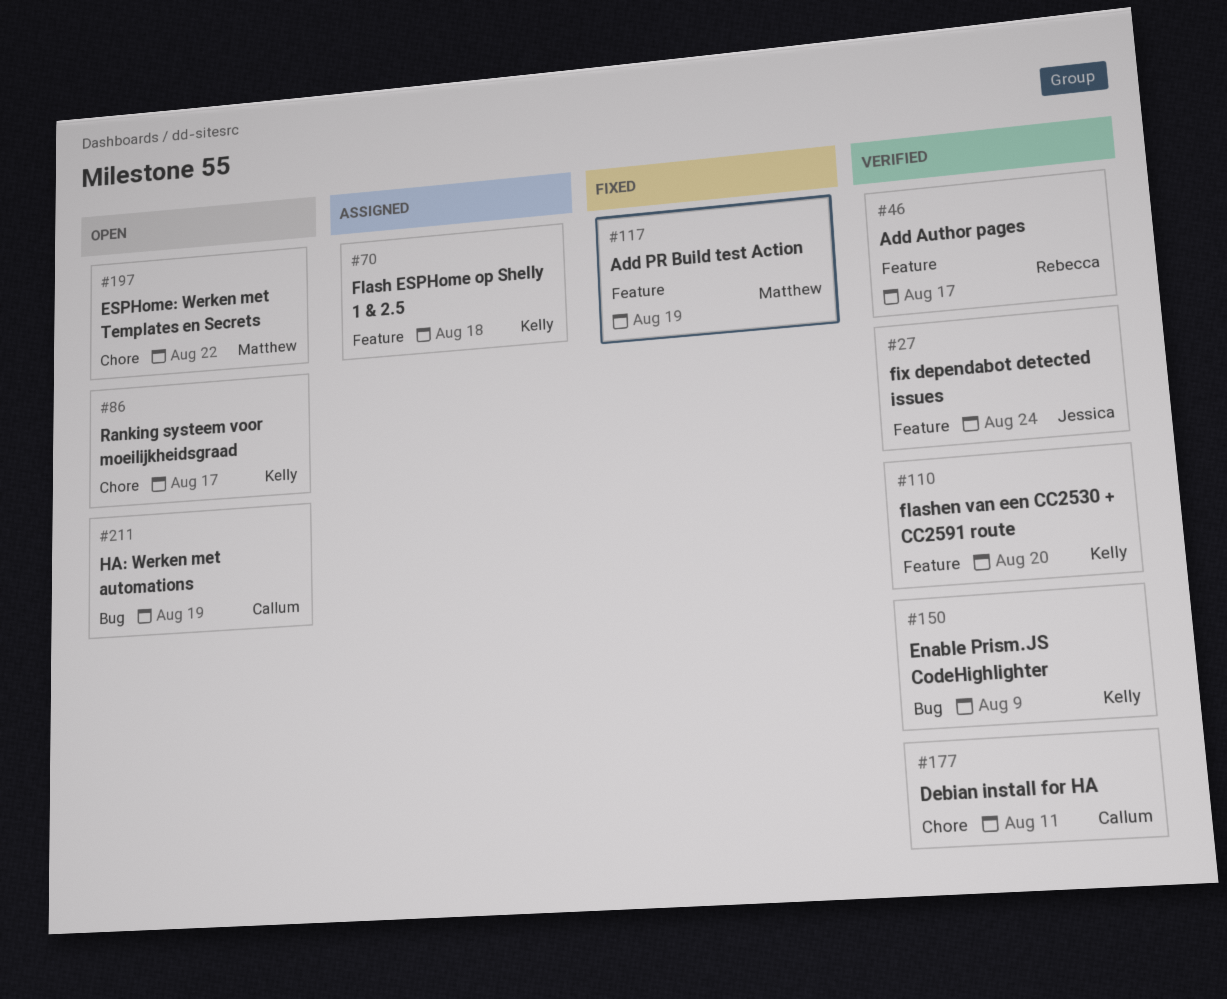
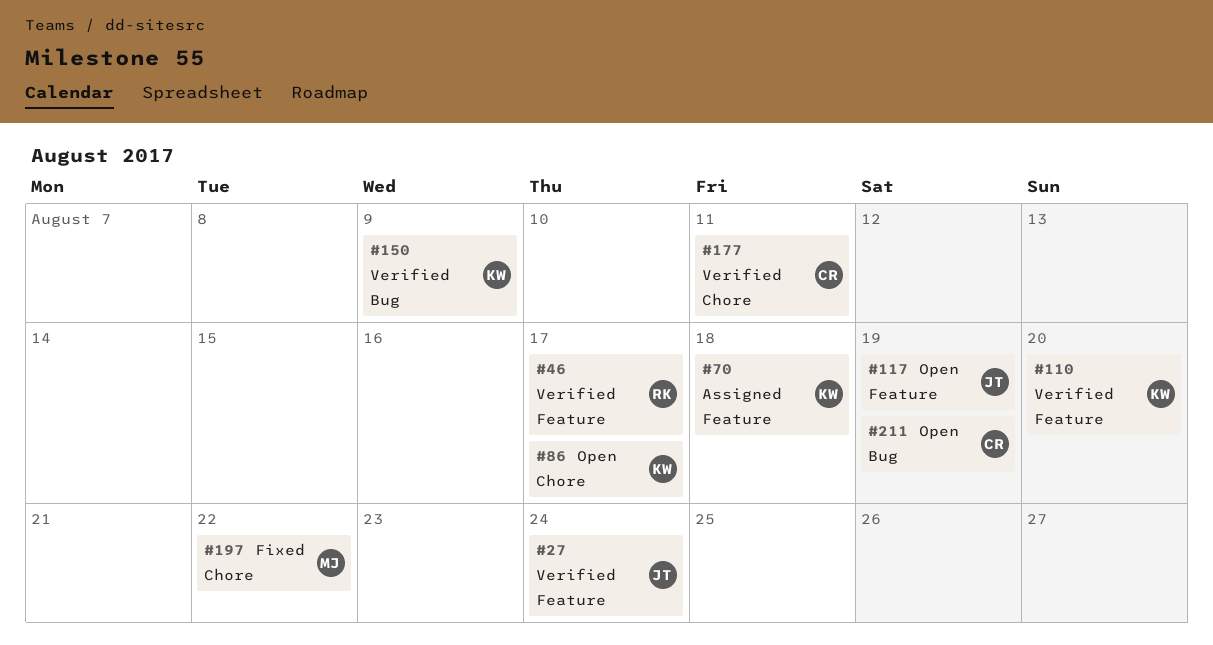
#117, status: Fixed -> Open
#117, owner: Matthew -> Jessica
#197, status: Open -> Fixed

